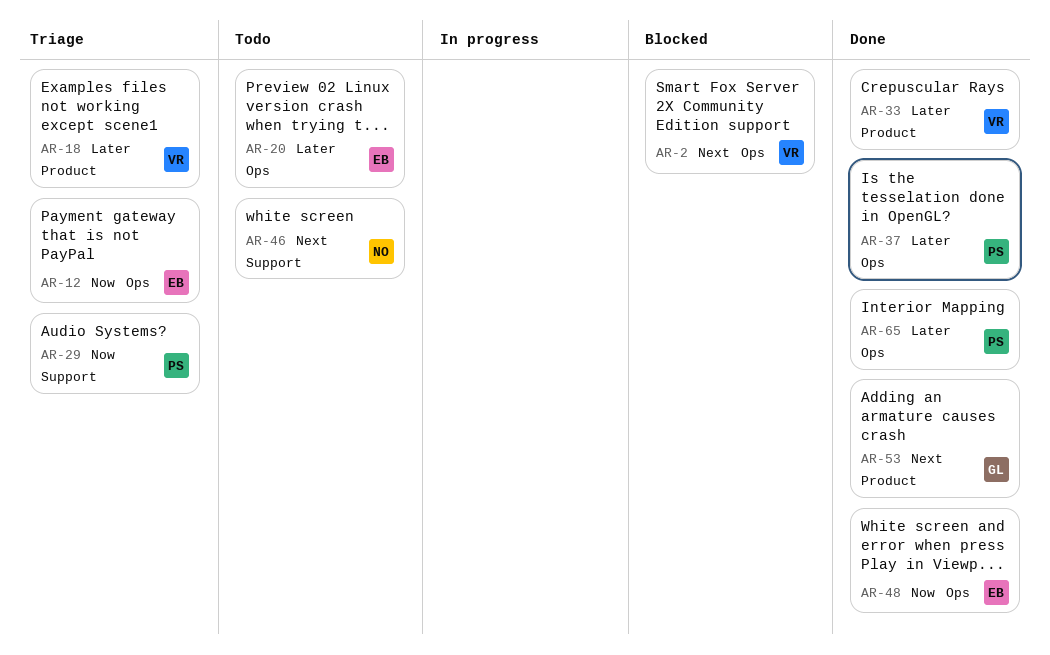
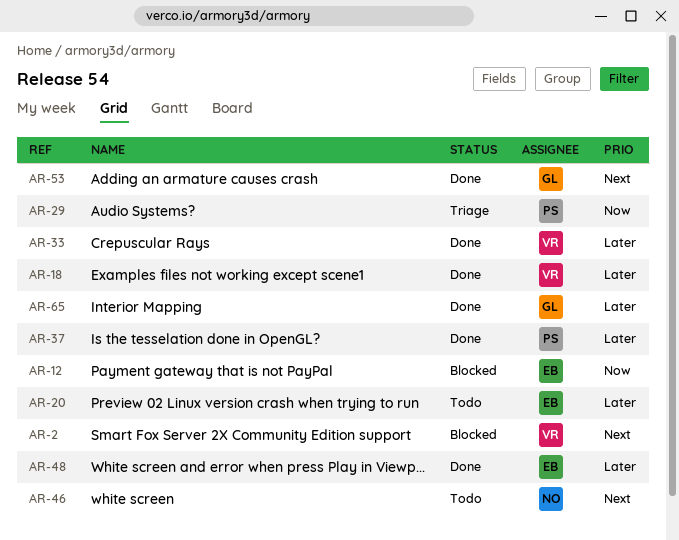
AR-12, status: Triage -> Blocked
AR-18, status: Triage -> Done
AR-48, priority: Now -> Later
AR-65, owner: PS -> GL

